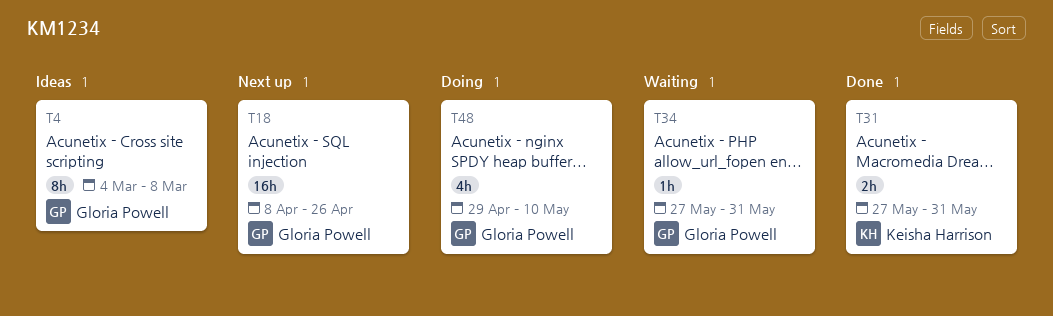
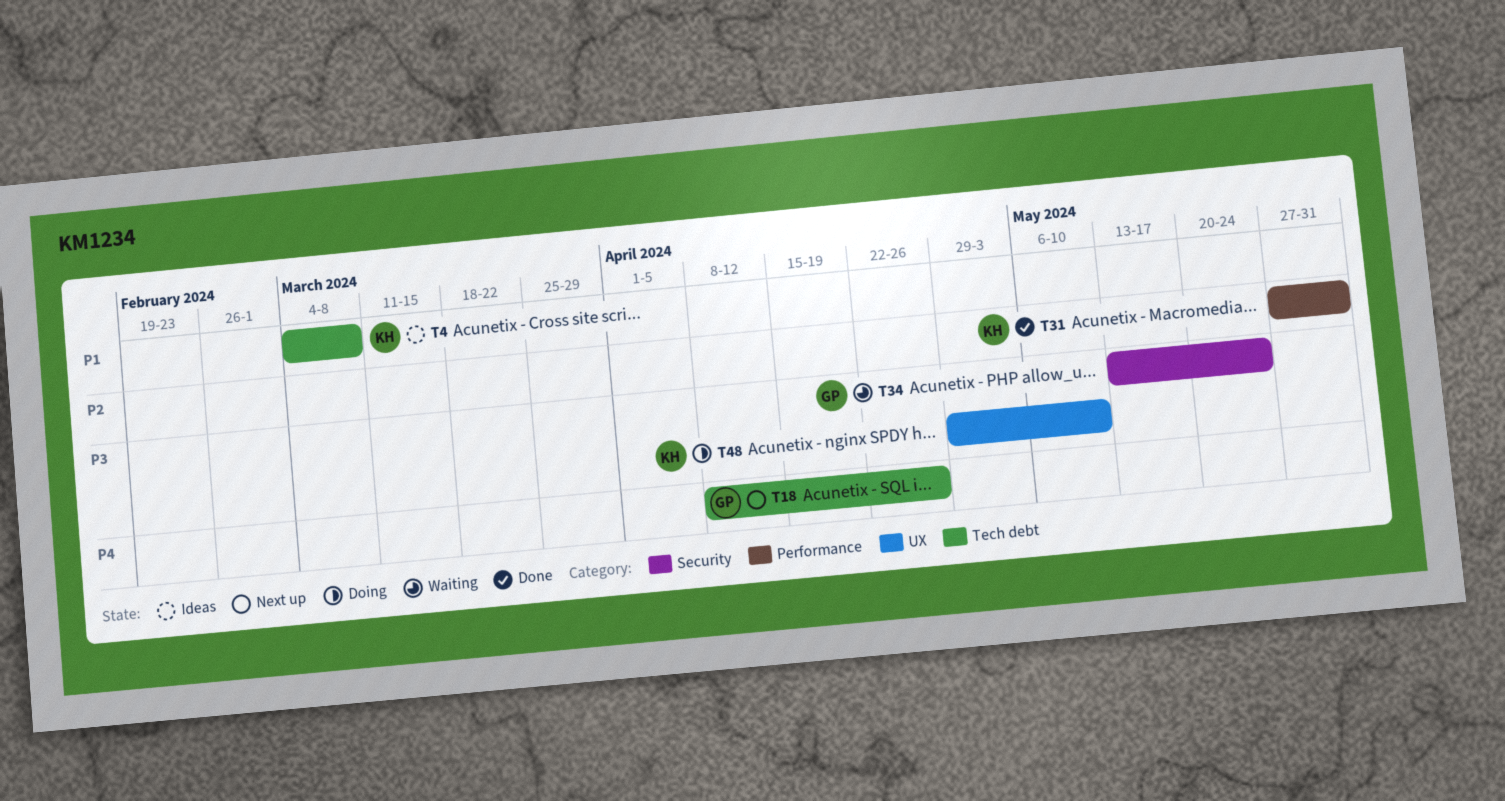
T4, owner: Gloria Powell -> Keisha Harrison
T34, start: May 27 -> May 13
T34, due: May 31 -> May 24
T48, owner: Gloria Powell -> Keisha Harrison

